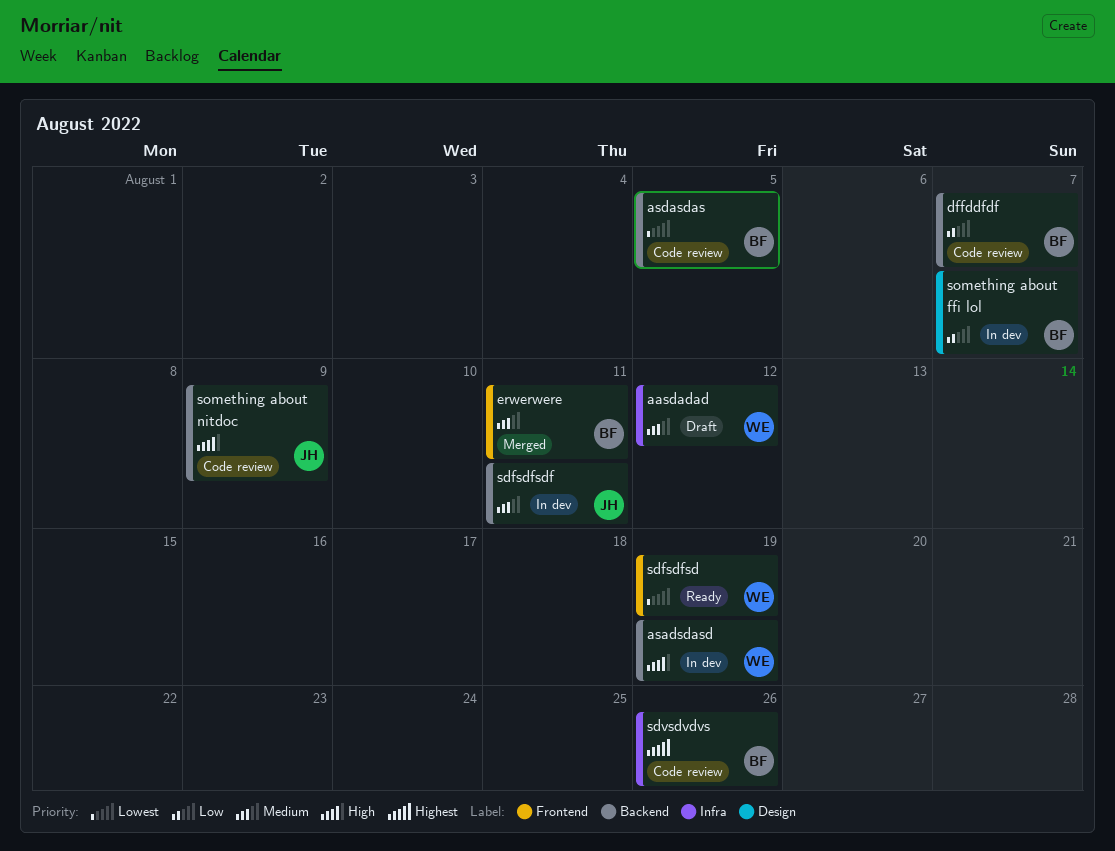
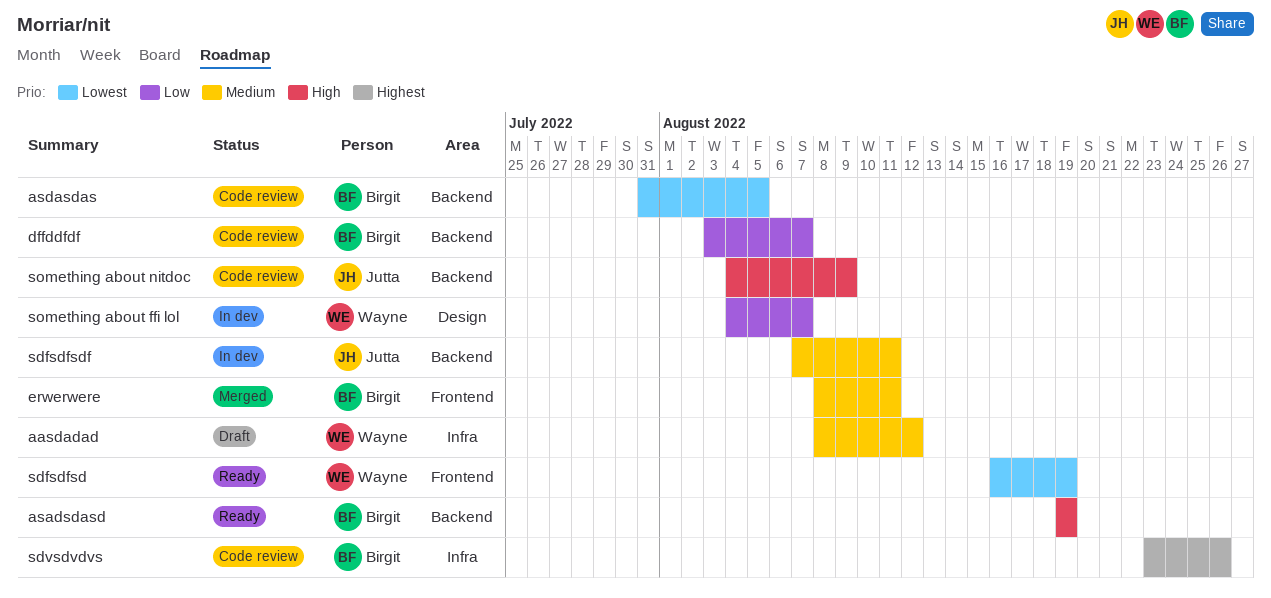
asadsdasd, status: In dev -> Ready
asadsdasd, owner: Wayne -> Birgit
something about ffi lol, owner: Birgit -> Wayne

